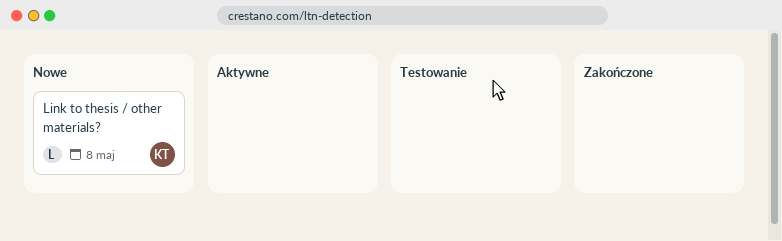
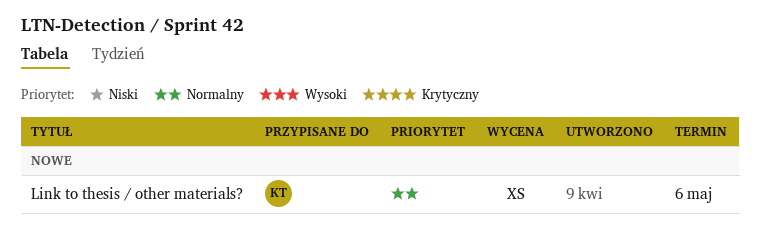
Link to thesis / other materials?, estimate: L -> XS
Link to thesis / other materials?, due: May 8 -> May 6

